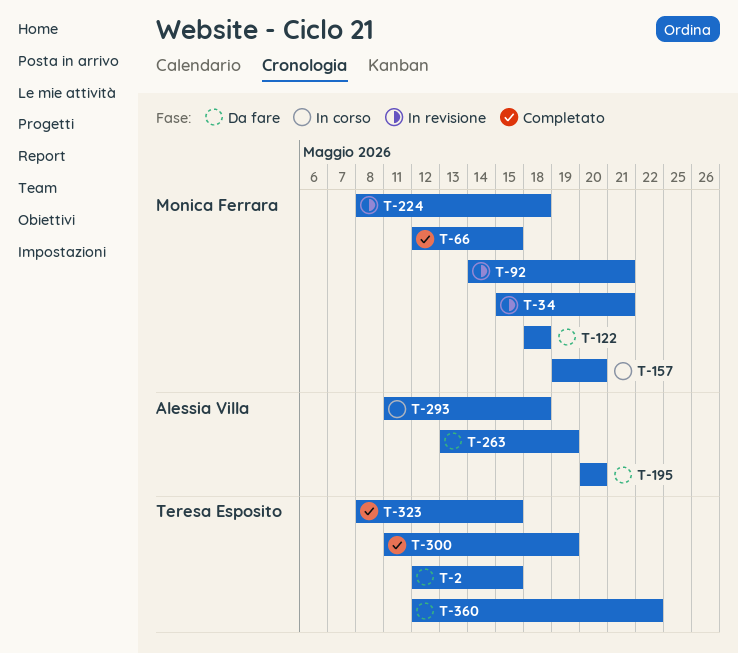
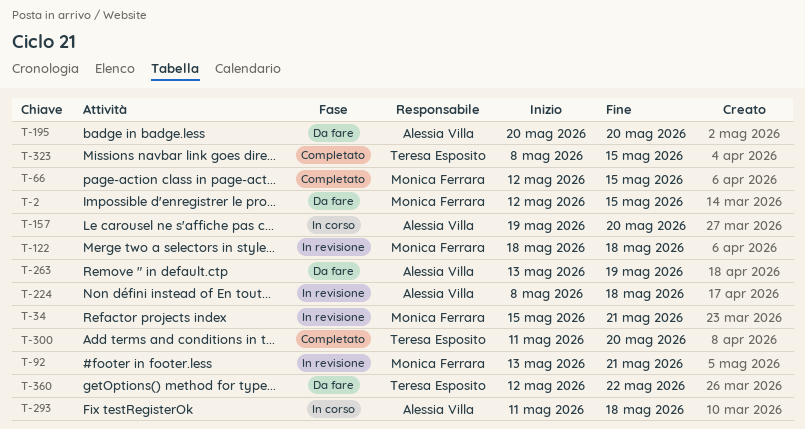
T-2, owner: Teresa Esposito -> Monica Ferrara
T-92, start: May 14 -> May 13
T-122, status: Da fare -> In revisione
T-157, owner: Monica Ferrara -> Alessia Villa
T-224, owner: Monica Ferrara -> Alessia Villa
T-300, due: May 19 -> May 20

